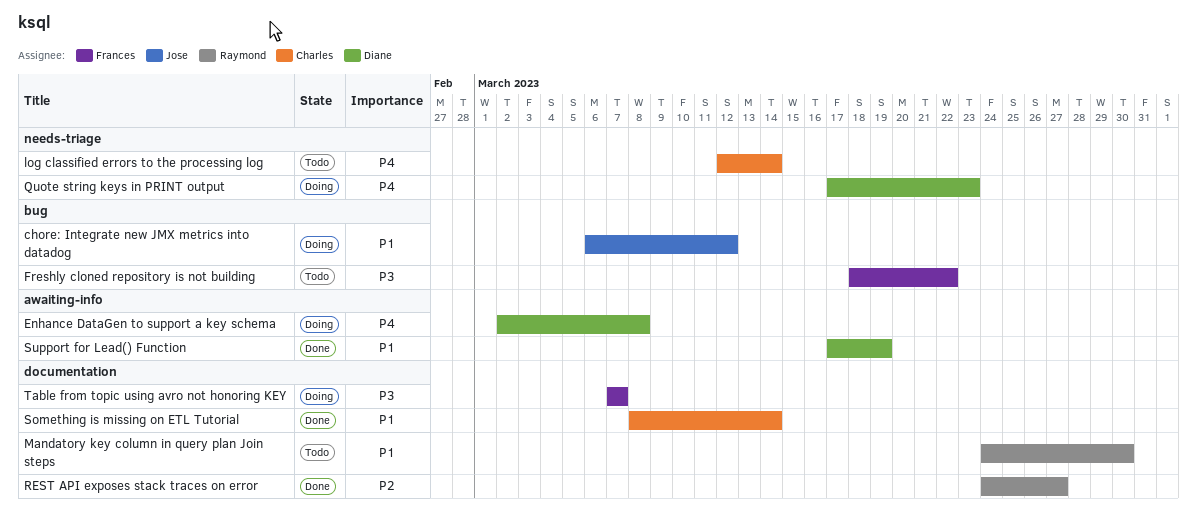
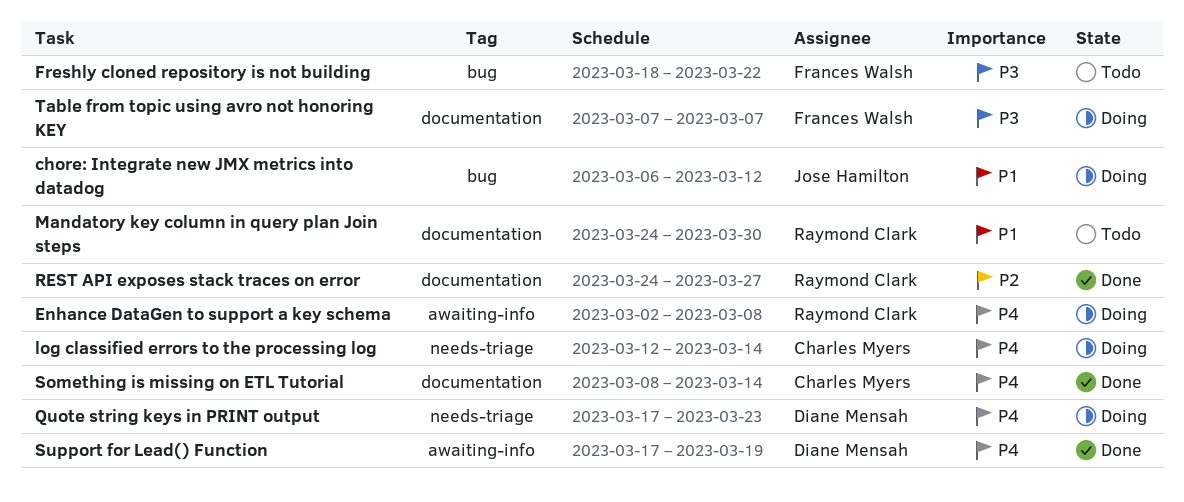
Enhance DataGen to support a key schema, owner: Diane Mensah -> Raymond Clark
log classified errors to the processing log, status: Todo -> Doing
Something is missing on ETL Tutorial, priority: P1 -> P4
Support for Lead() Function, priority: P1 -> P4

